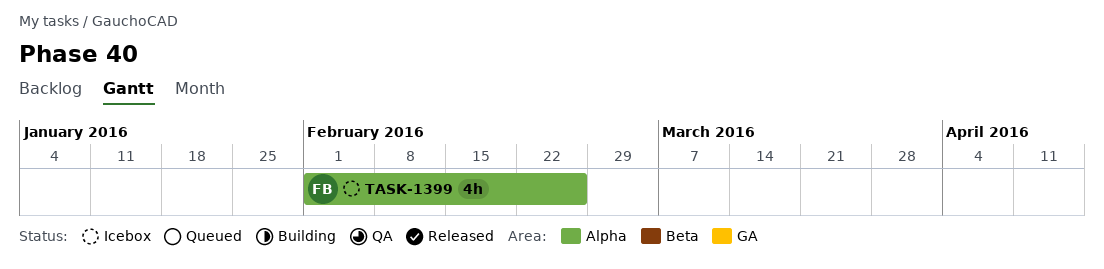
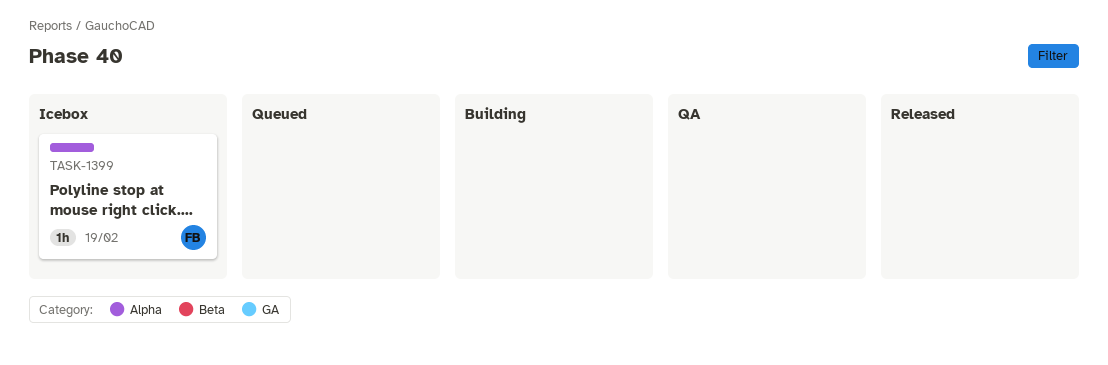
TASK-1399, estimate: 4h -> 1h
TASK-1399, due: Feb 26 -> Feb 19

